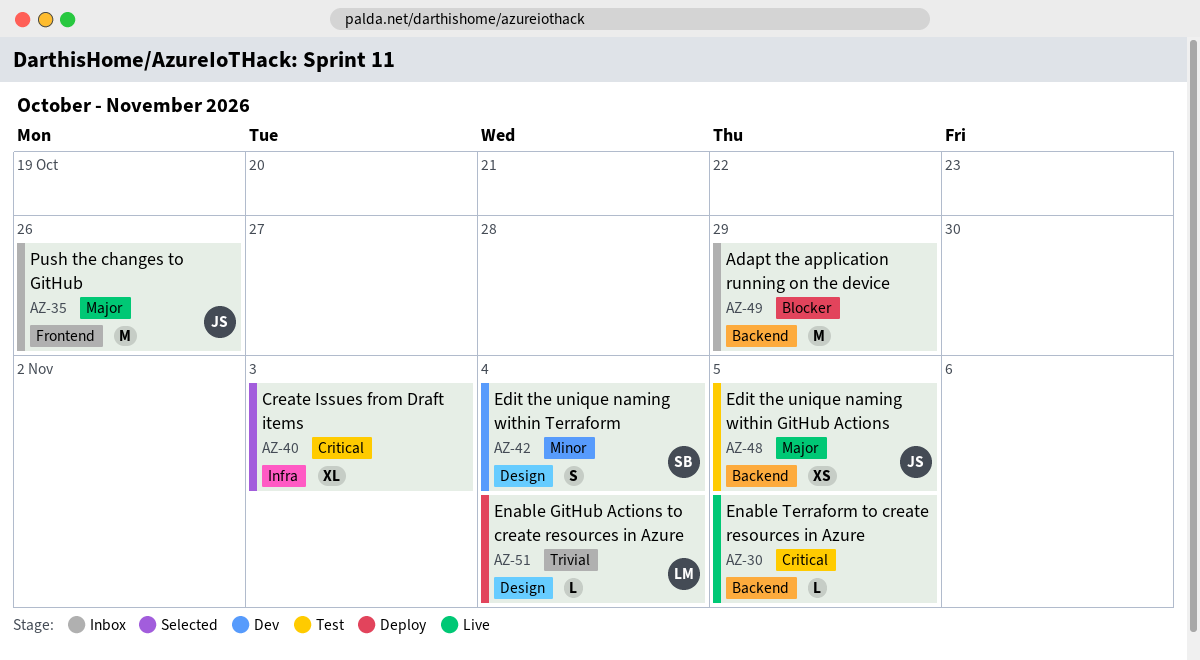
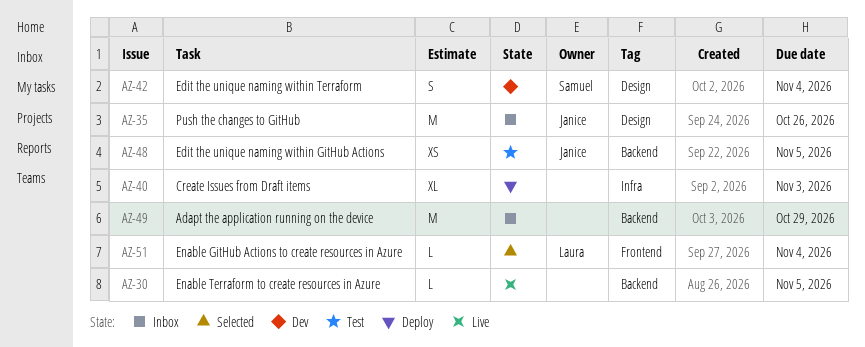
AZ-35, label: Frontend -> Design
AZ-40, status: Selected -> Deploy
AZ-51, status: Deploy -> Selected
AZ-51, label: Design -> Frontend

